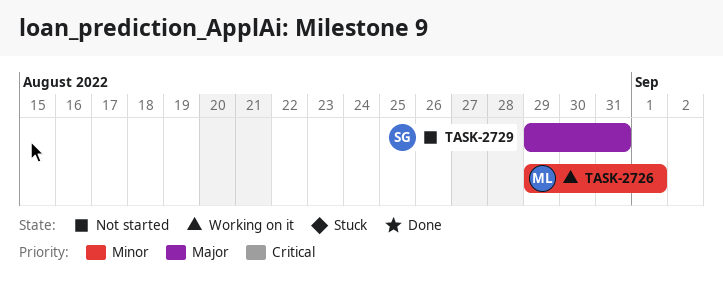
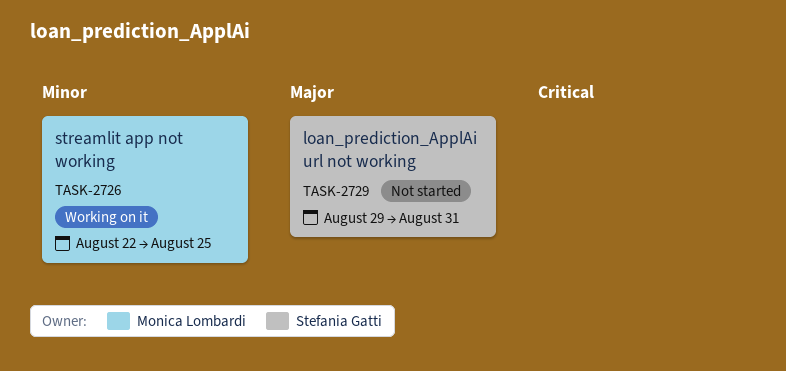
TASK-2726, start: Aug 29 -> Aug 22
TASK-2726, due: Sep 1 -> Aug 25

